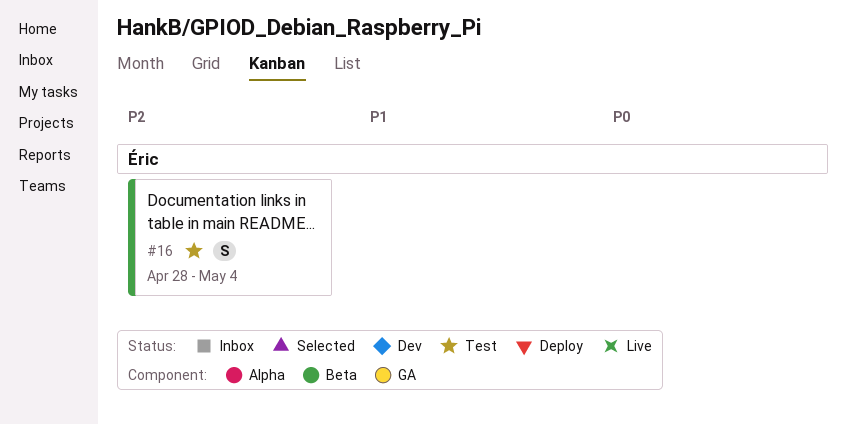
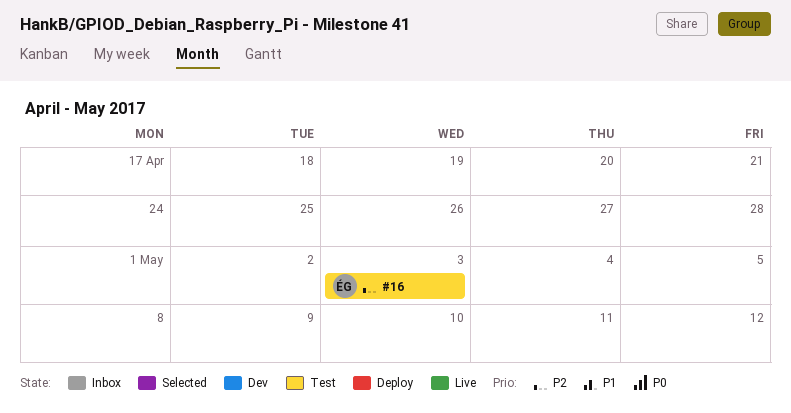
#16, start: Apr 28 -> May 3
#16, due: May 4 -> May 3

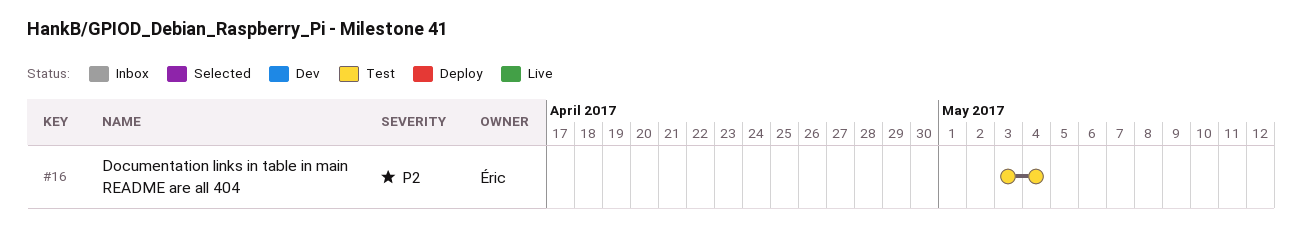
#16, due: May 3 -> May 4

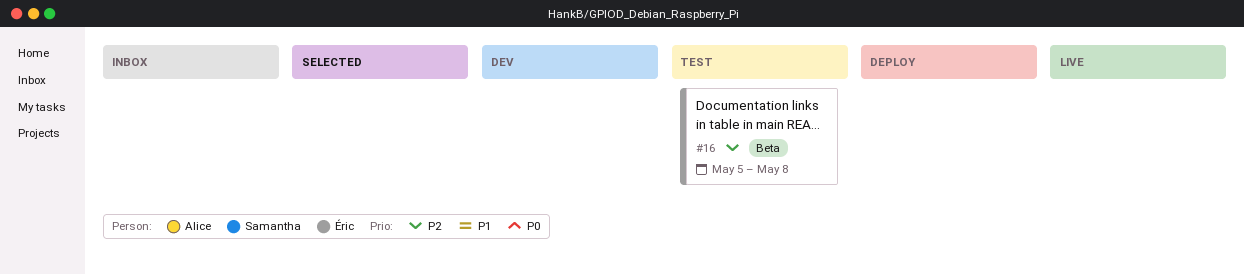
#16, start: May 3 -> May 5
#16, due: May 4 -> May 8

